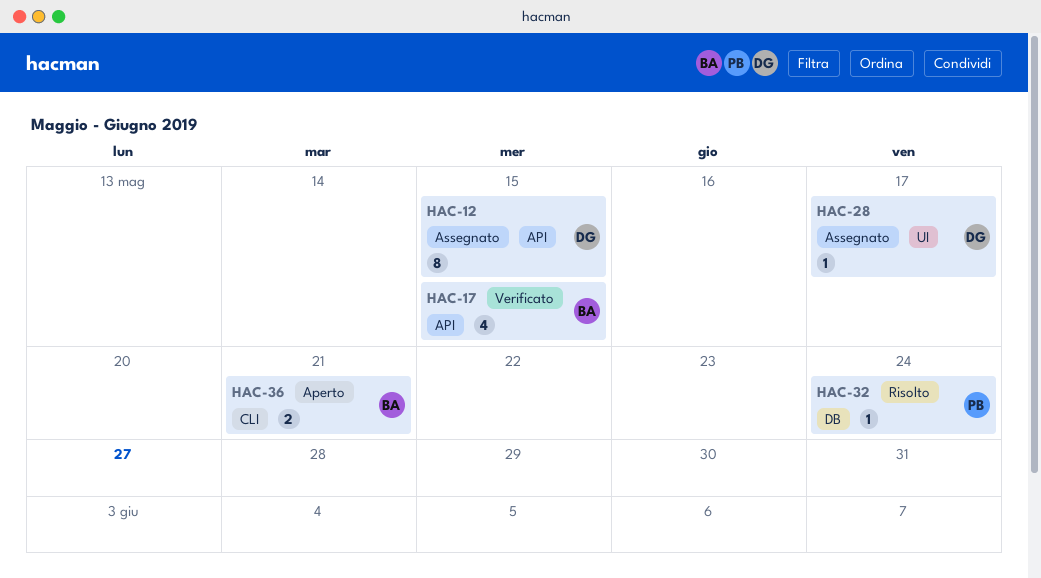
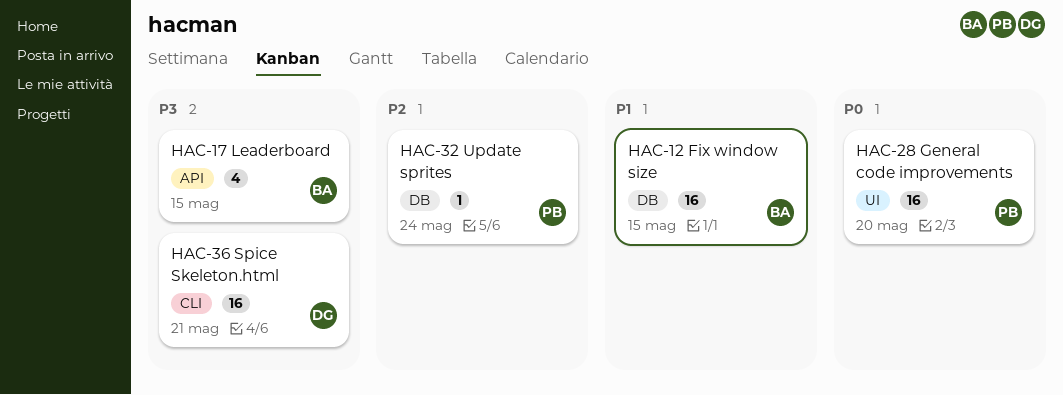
HAC-12, owner: DG -> BA
HAC-12, label: API -> DB
HAC-12, estimate: 8 -> 16
HAC-28, owner: DG -> PB
HAC-28, estimate: 1 -> 16
HAC-28, due: May 17 -> May 20
HAC-36, owner: BA -> DG
HAC-36, estimate: 2 -> 16

